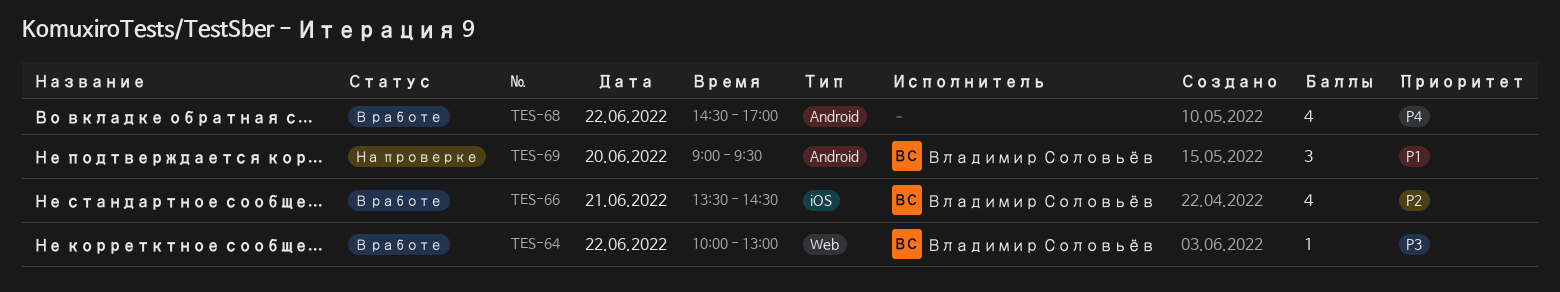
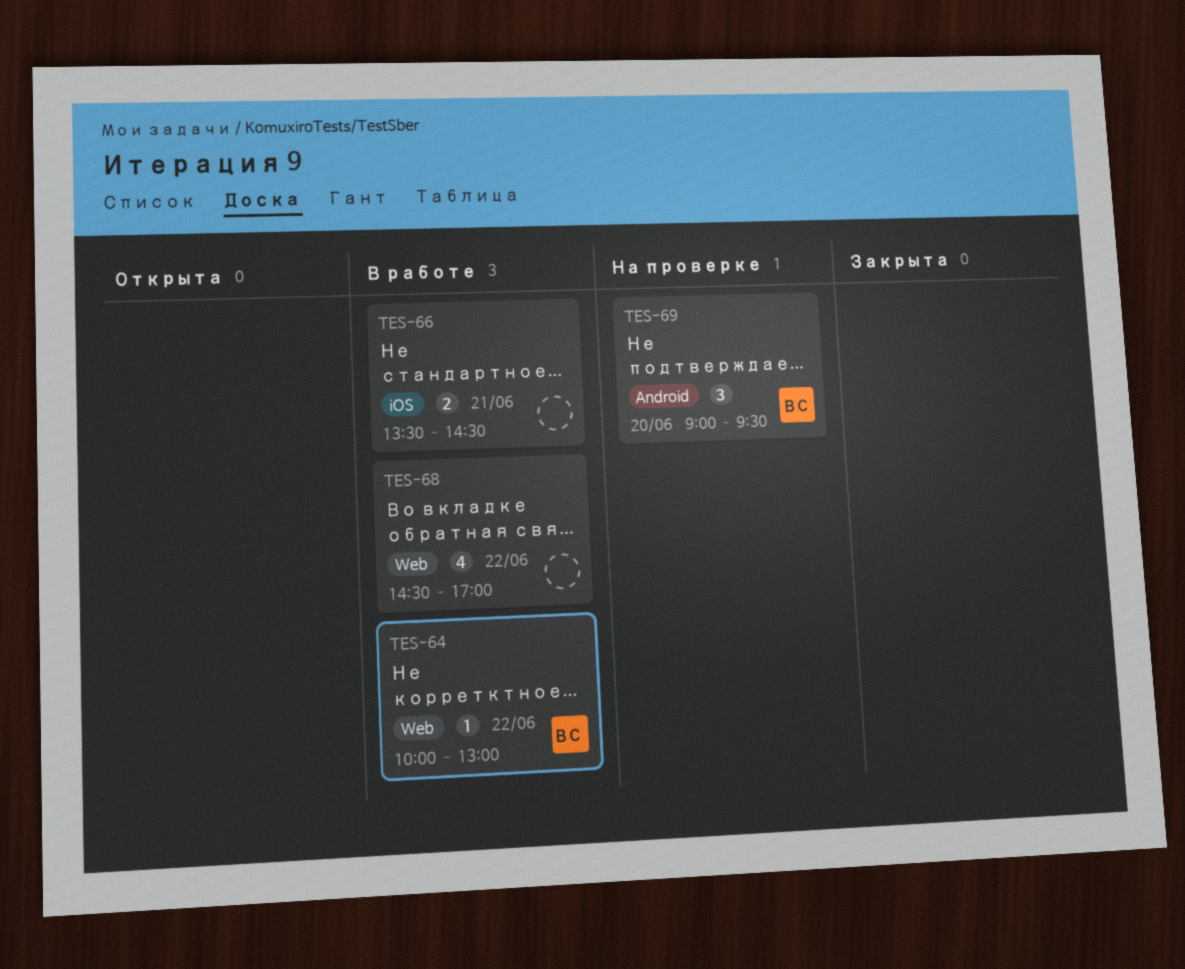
TES-66, owner: Владимир Соловьёв -> none
TES-66, estimate: 4 -> 2
TES-68, label: Android -> Web

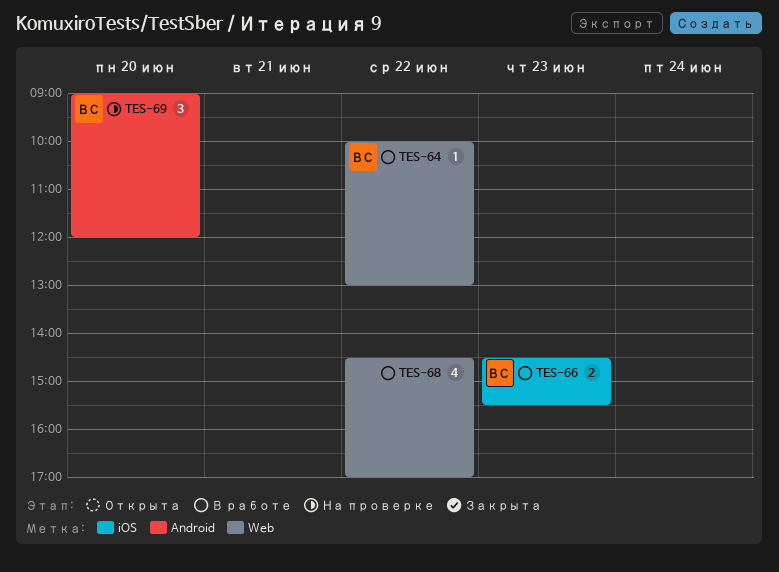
TES-66, owner: none -> ВС
TES-66, day: Jun 21 -> Jun 23
TES-66, begins: 13:30 -> 14:30
TES-66, ends: 14:30 -> 15:30
TES-69, ends: 09:30 -> 12:00

